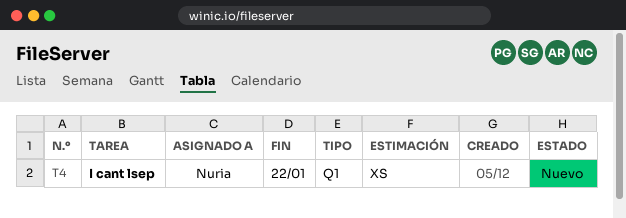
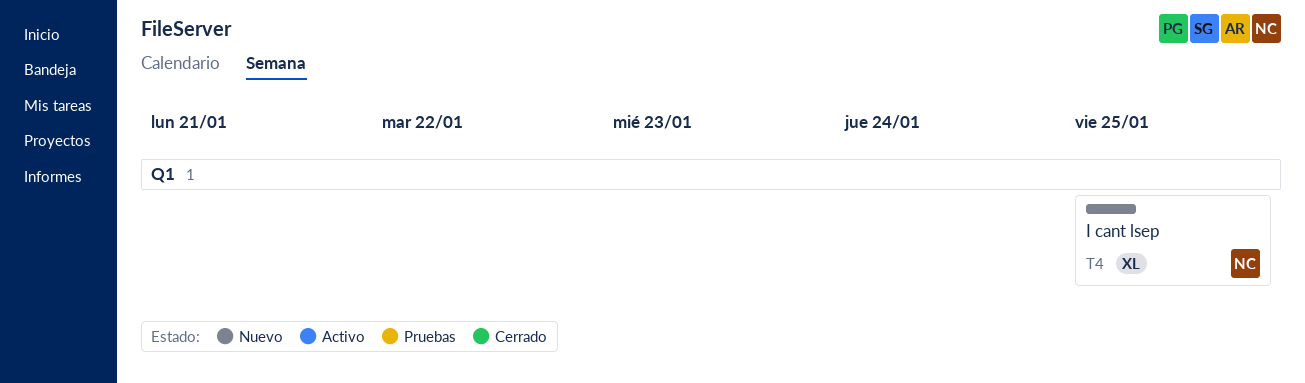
T4, estimate: XS -> XL
T4, due: Jan 22 -> Jan 25

